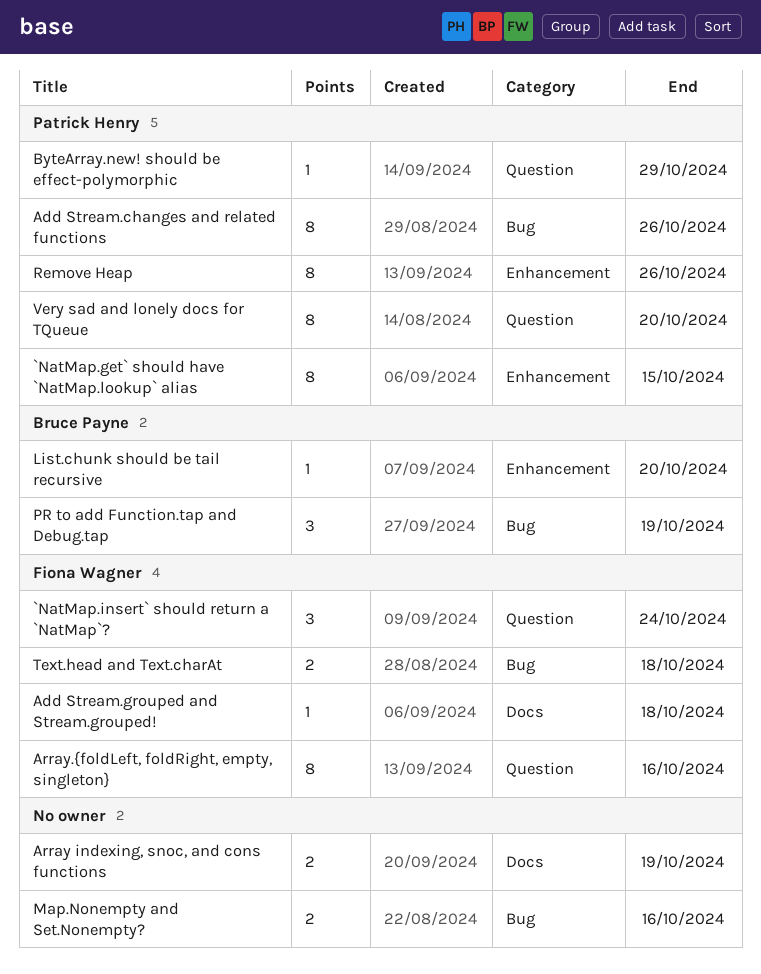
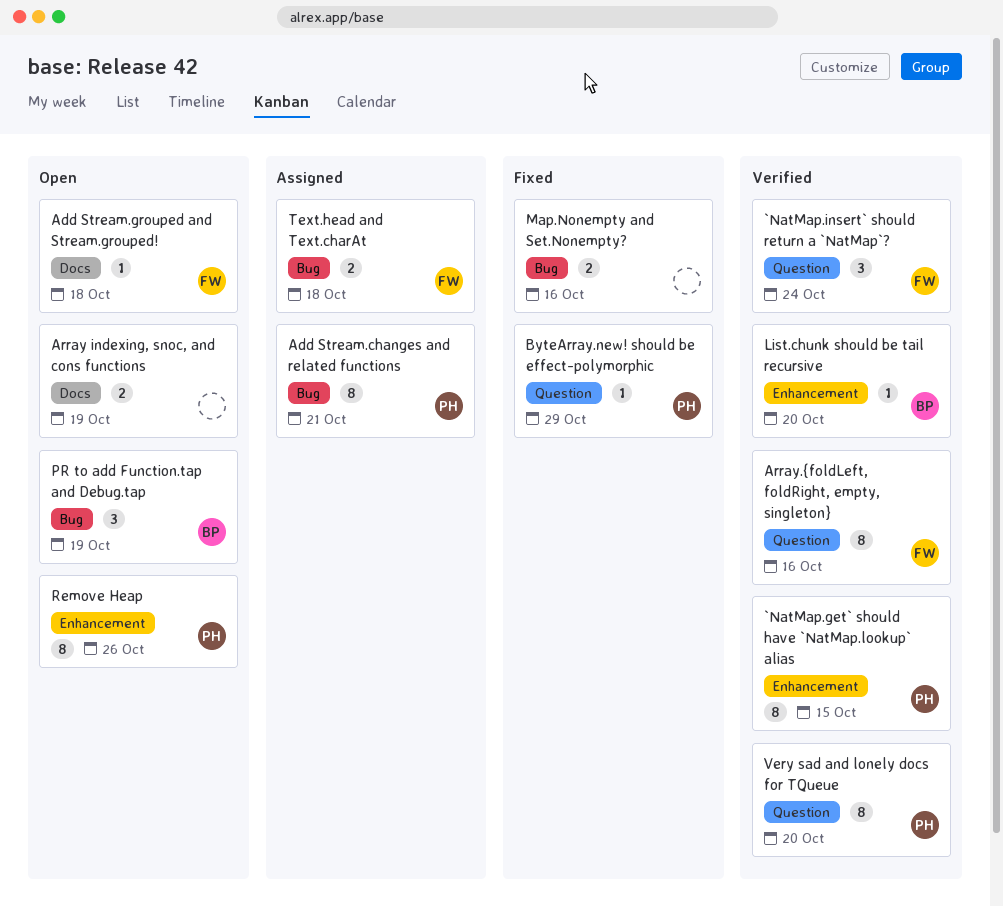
Add Stream.changes and related functions, due: Oct 26 -> Oct 21

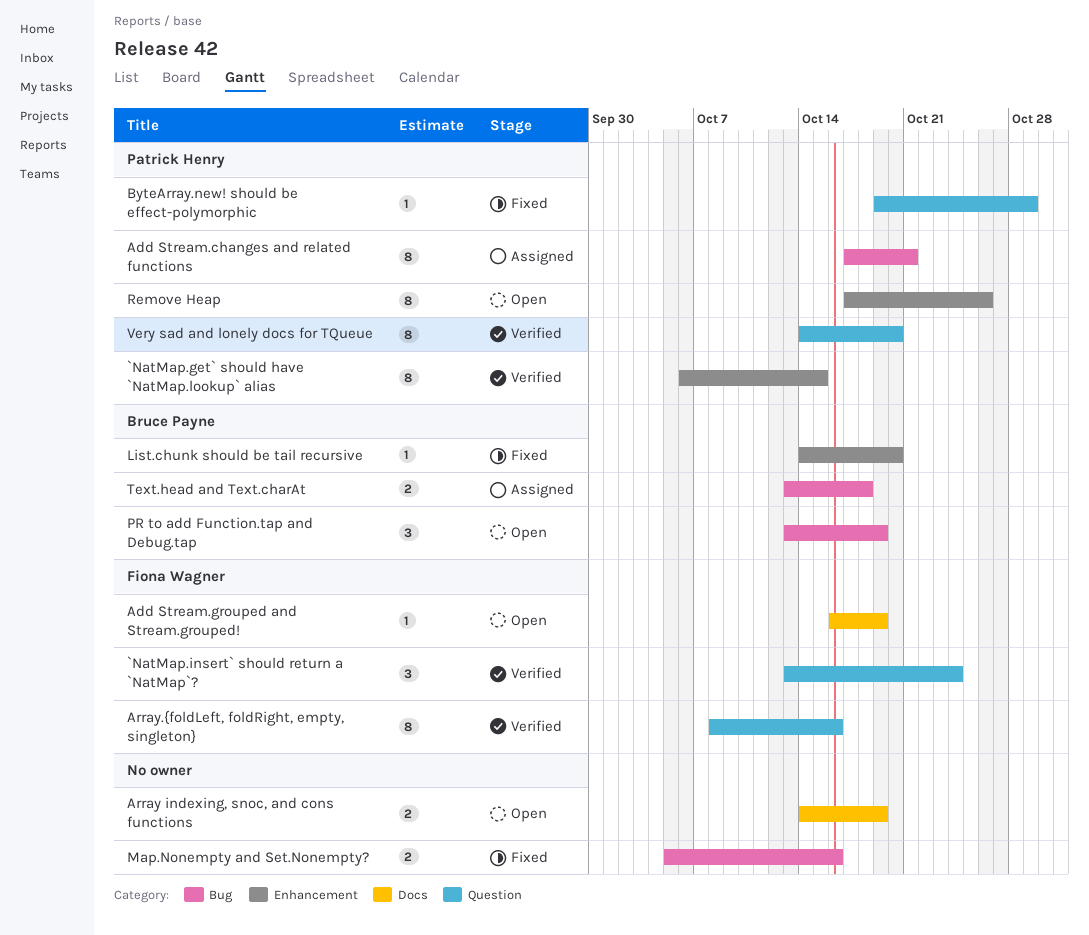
Add Stream.grouped and Stream.grouped!, due: Oct 18 -> Oct 19
List.chunk should be tail recursive, status: Verified -> Fixed
Text.head and Text.charAt, owner: Fiona Wagner -> Bruce Payne

